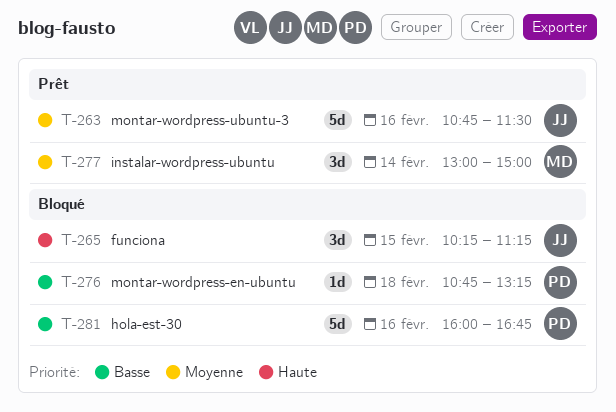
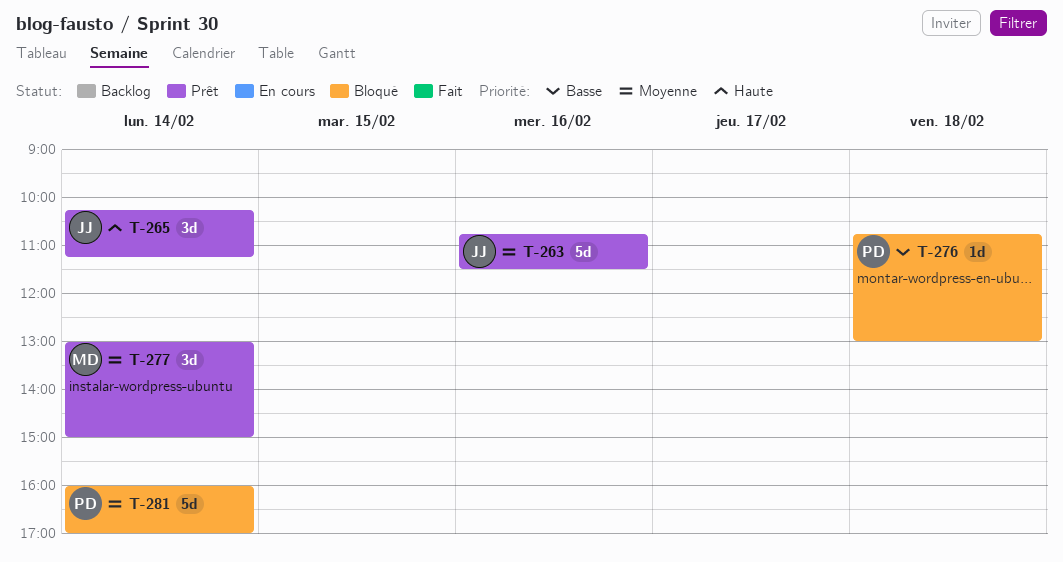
T-265, status: Bloqué -> Prêt
T-265, day: Feb 15 -> Feb 14
T-276, ends: 13:15 -> 13:00
T-281, priority: Basse -> Moyenne
T-281, day: Feb 16 -> Feb 14
T-281, ends: 16:45 -> 17:00

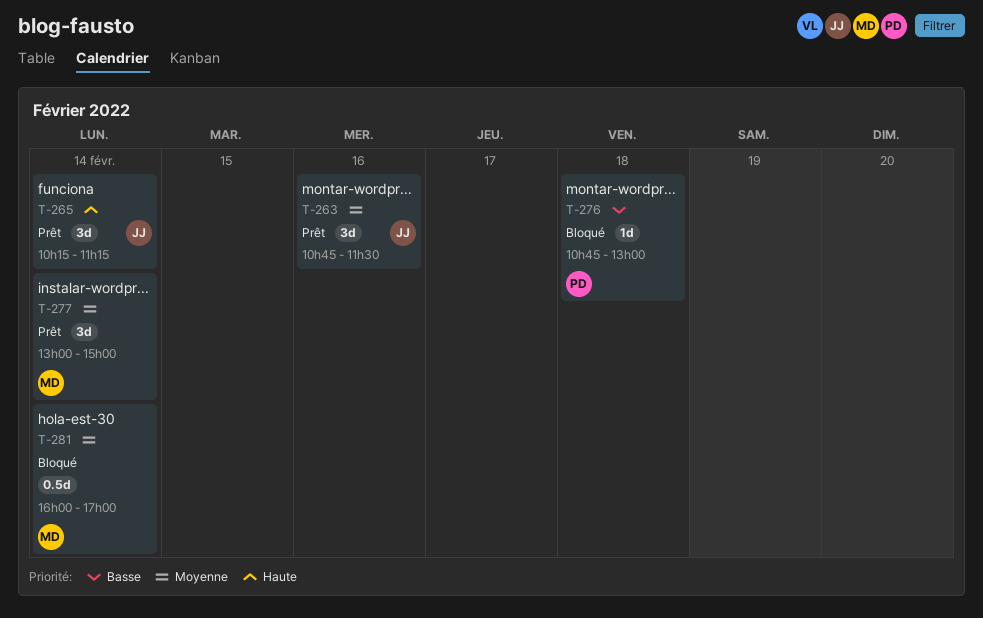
T-263, estimate: 5d -> 3d
T-281, owner: PD -> MD
T-281, estimate: 5d -> 0.5d

